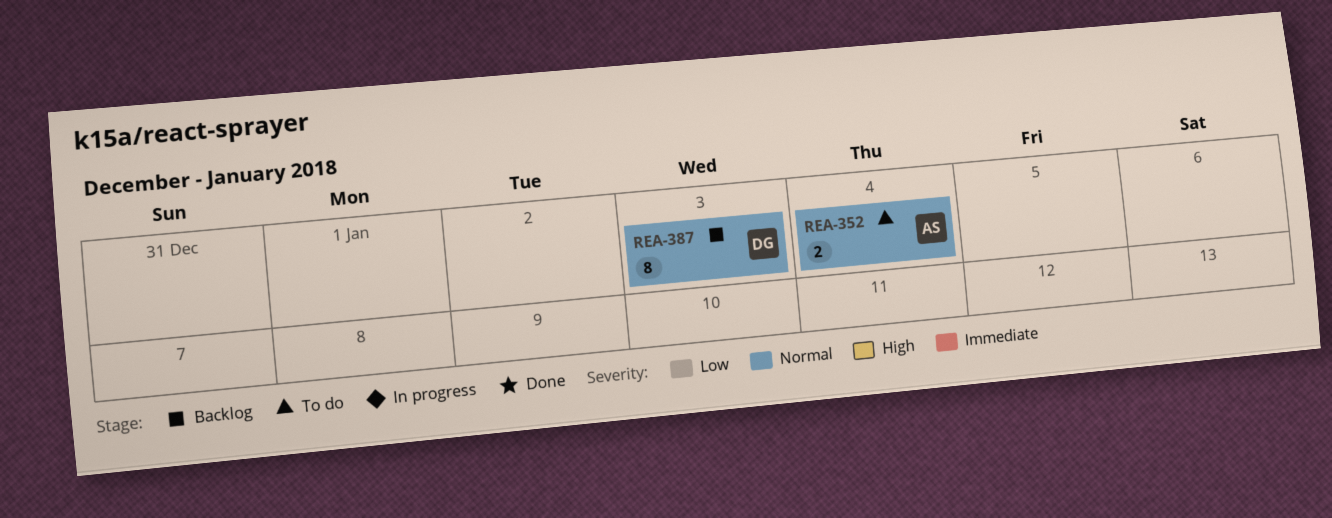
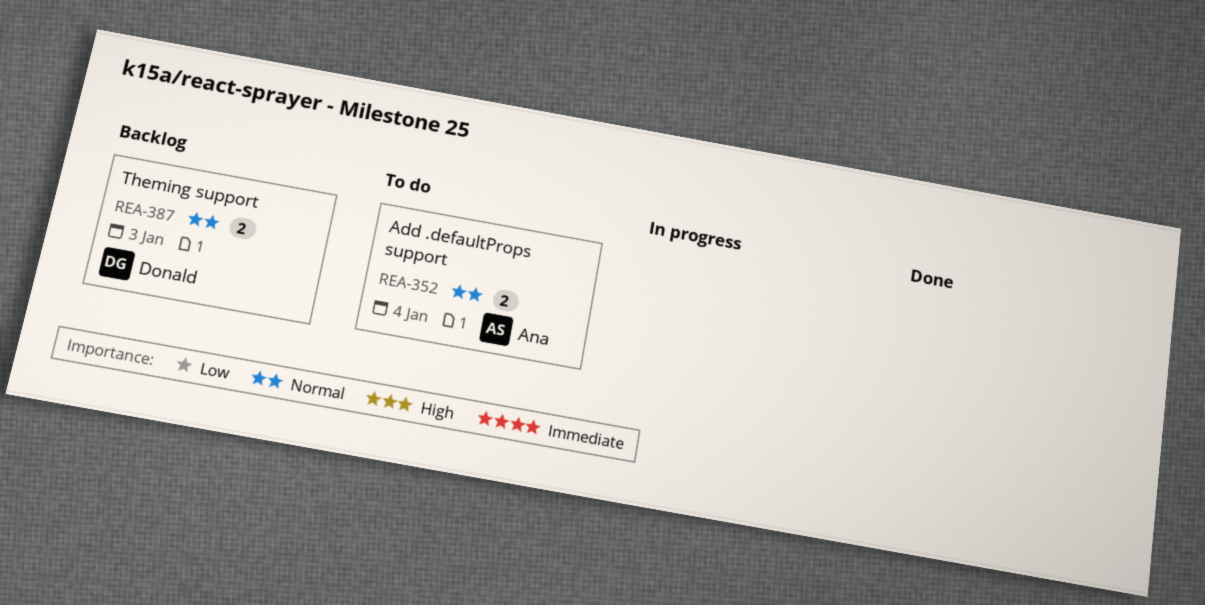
REA-387, estimate: 8 -> 2

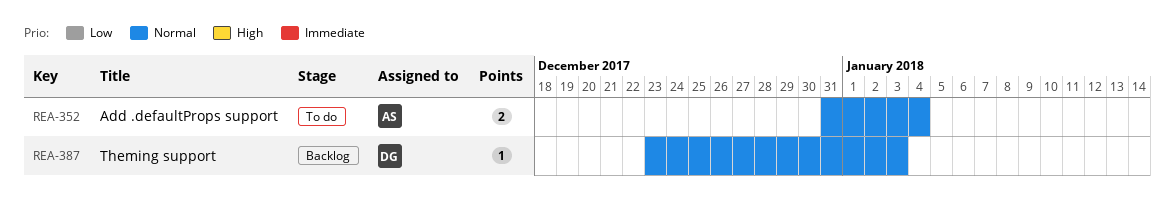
REA-387, estimate: 2 -> 1

